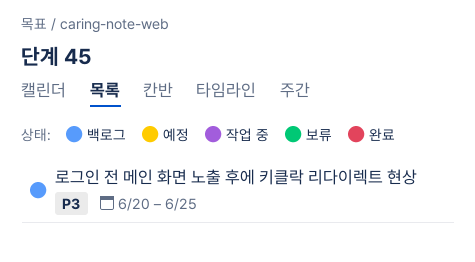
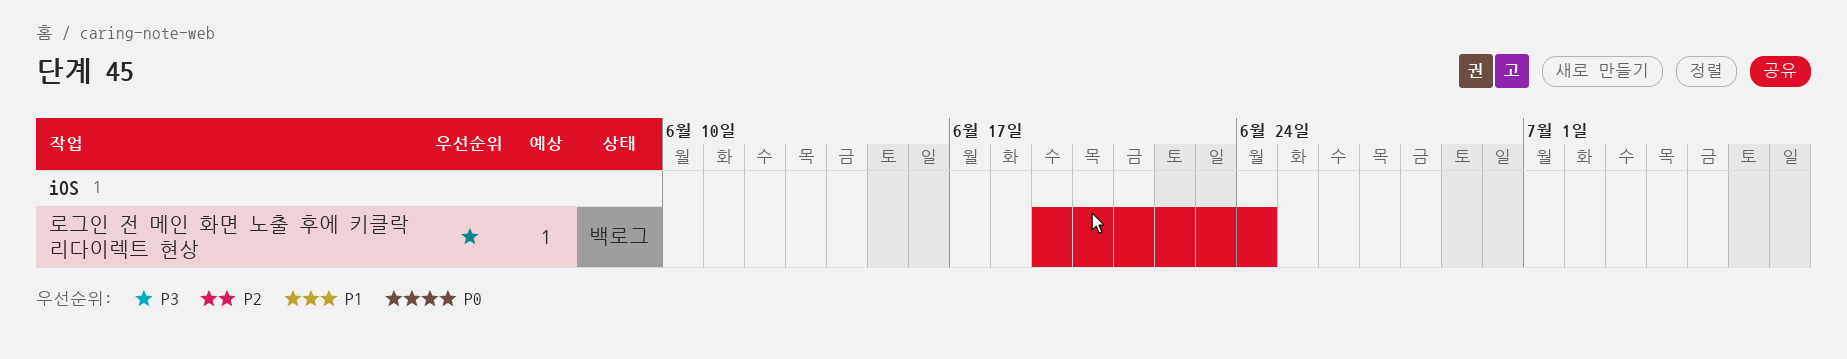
로그인 전 메인 화면 노출 후에 키클락 리다이렉트 현상, start: Jun 20 -> Jun 19
로그인 전 메인 화면 노출 후에 키클락 리다이렉트 현상, due: Jun 25 -> Jun 24

